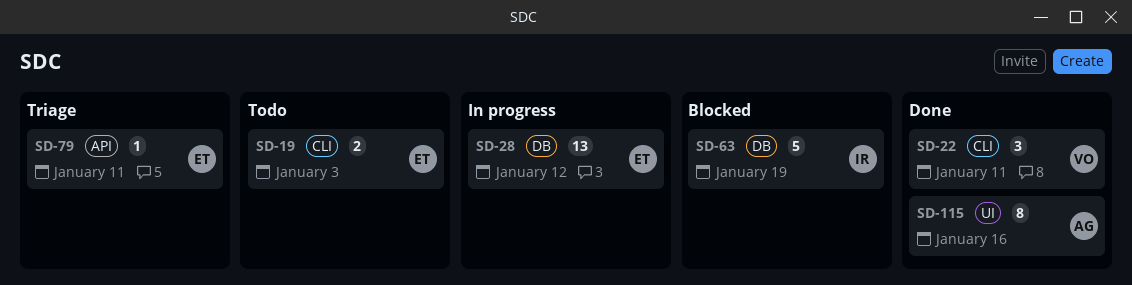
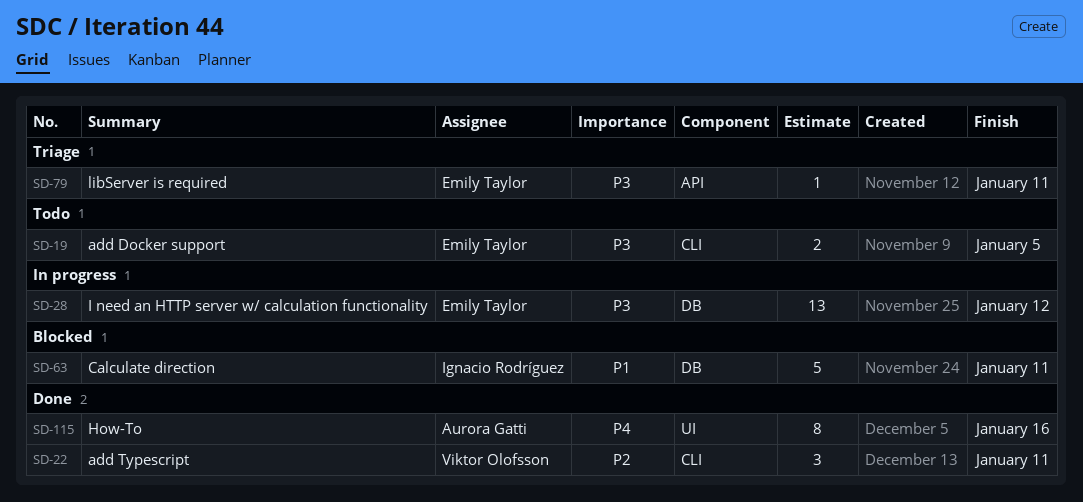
SD-19, due: Jan 3 -> Jan 5
SD-63, due: Jan 19 -> Jan 11

